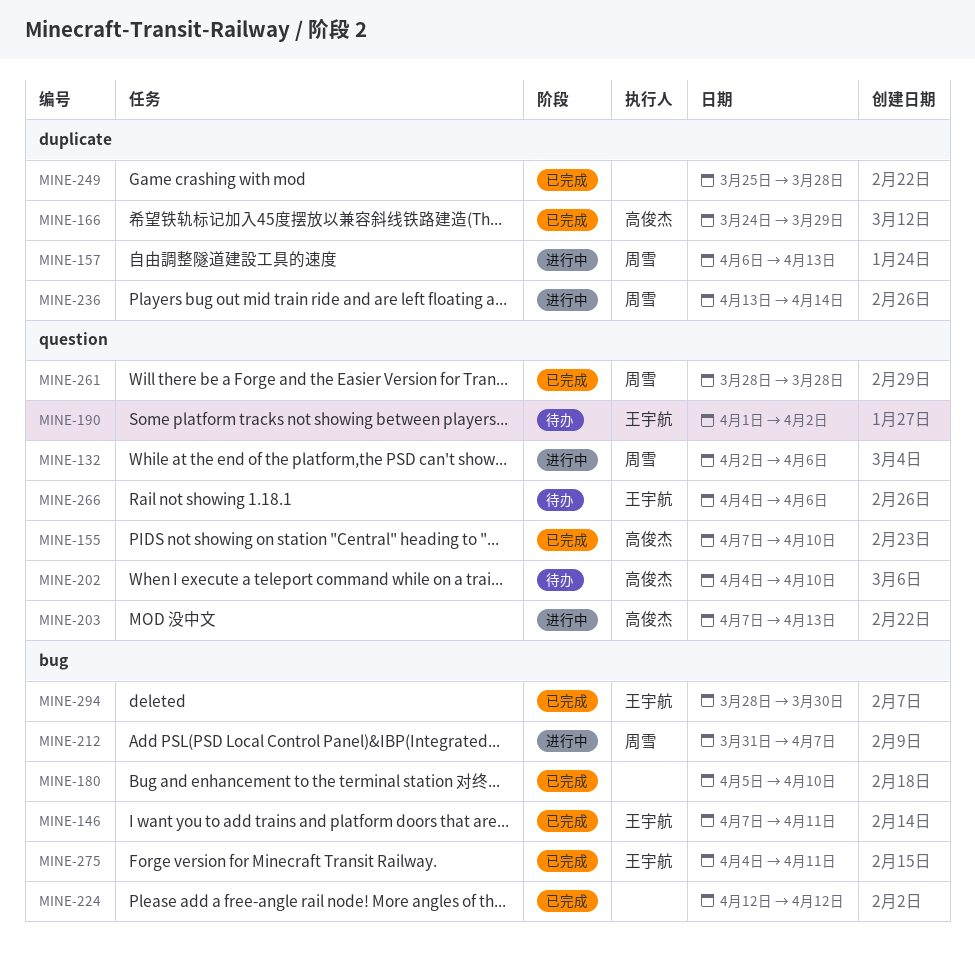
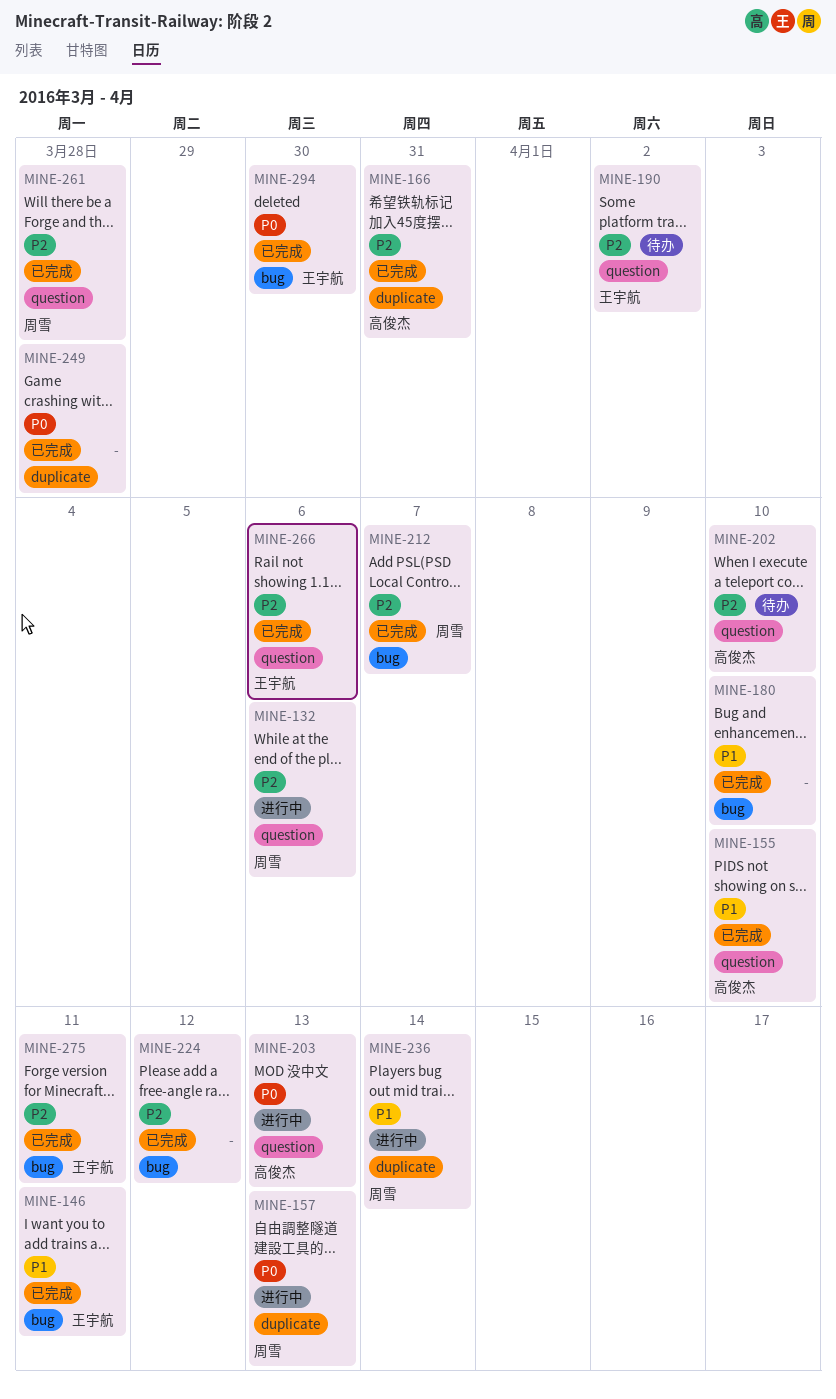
MINE-166, due: Mar 29 -> Mar 31
MINE-212, status: 进行中 -> 已完成
MINE-266, status: 待办 -> 已完成

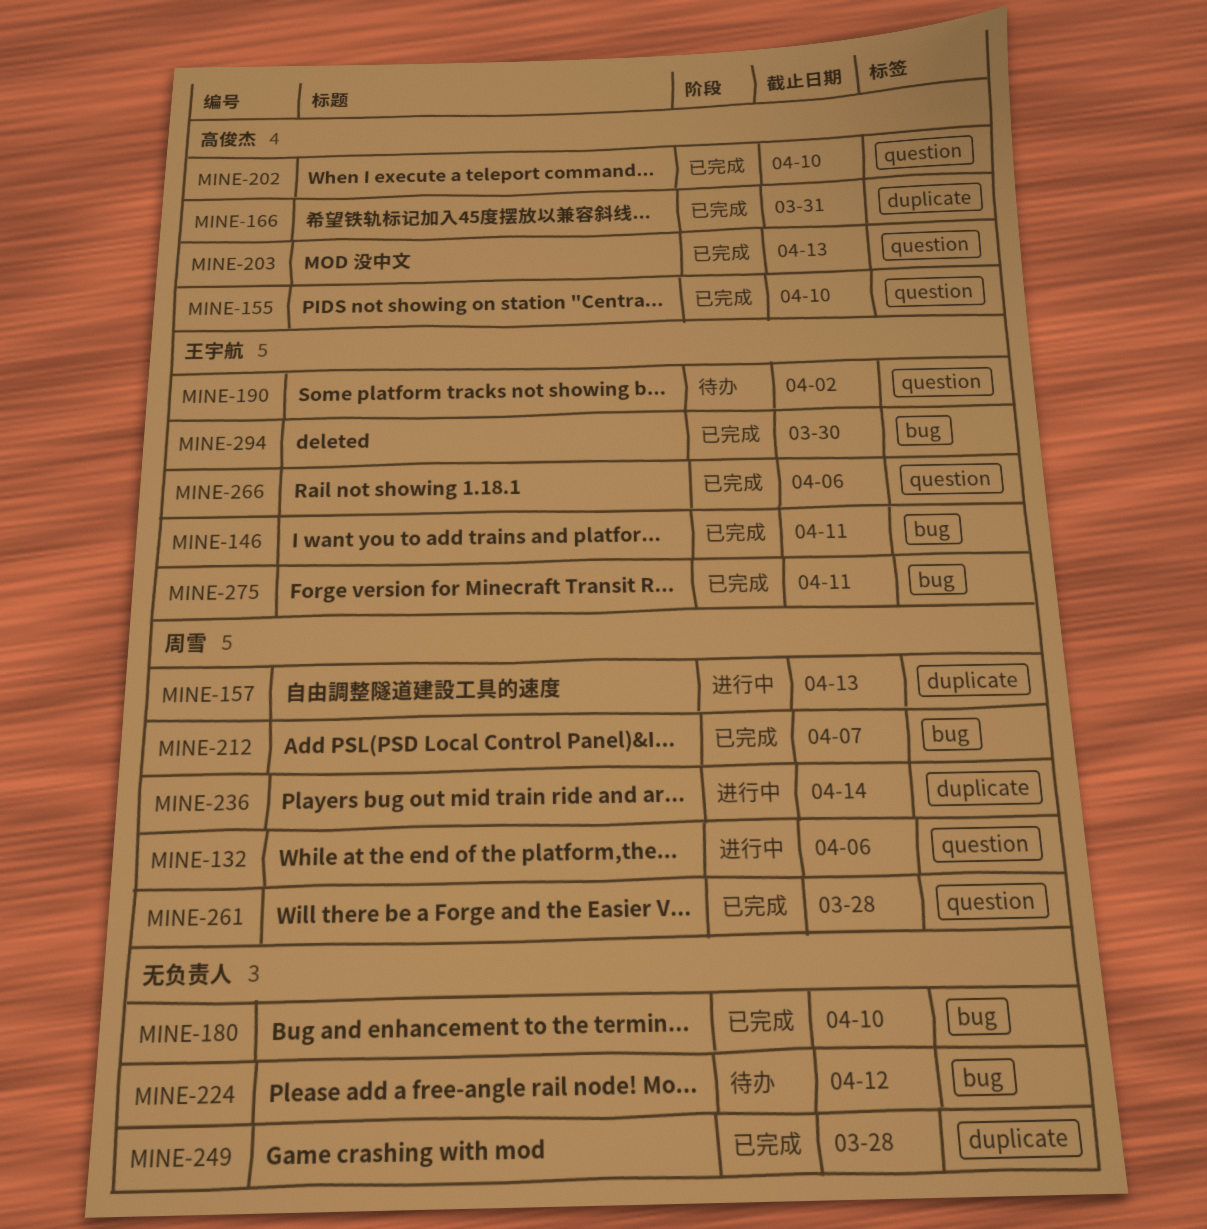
MINE-202, status: 待办 -> 已完成
MINE-203, status: 进行中 -> 已完成
MINE-224, status: 已完成 -> 待办

